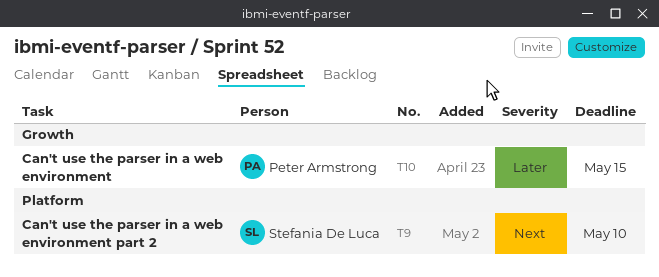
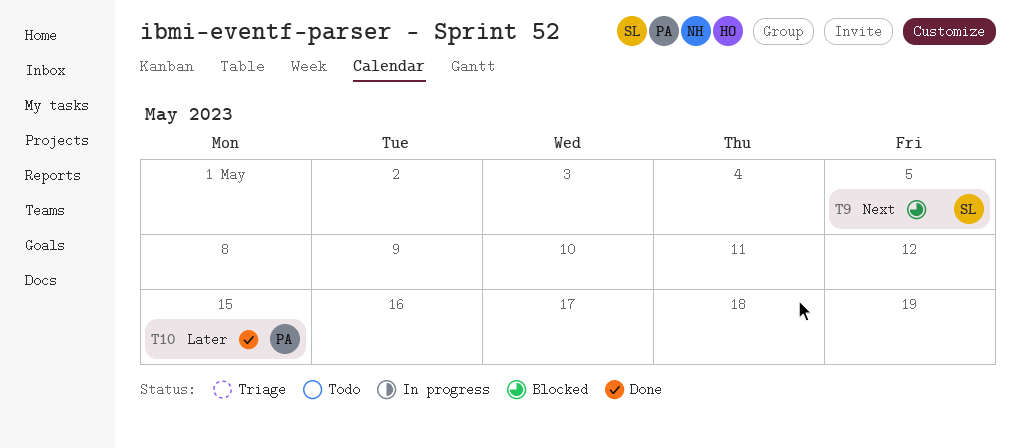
T9, due: May 10 -> May 5

